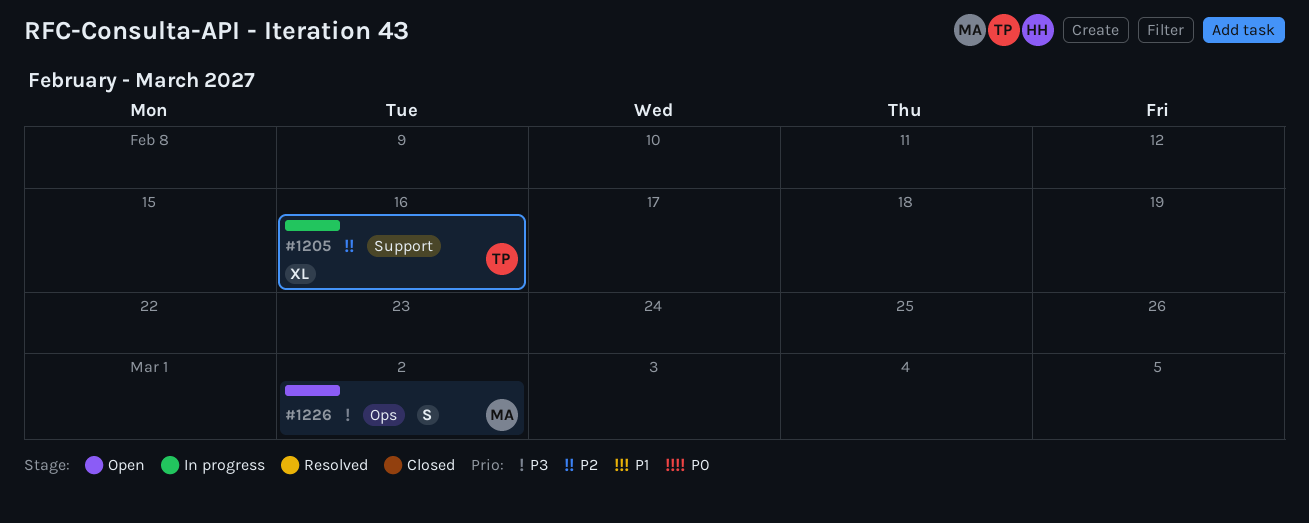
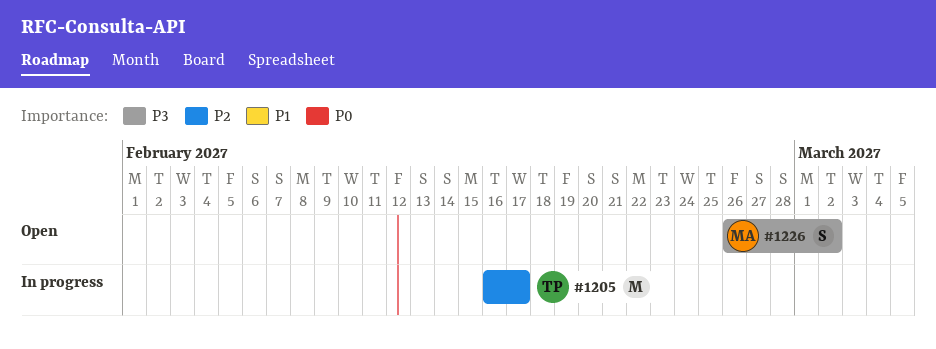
#1205, estimate: XL -> M
#1205, due: Feb 16 -> Feb 17

